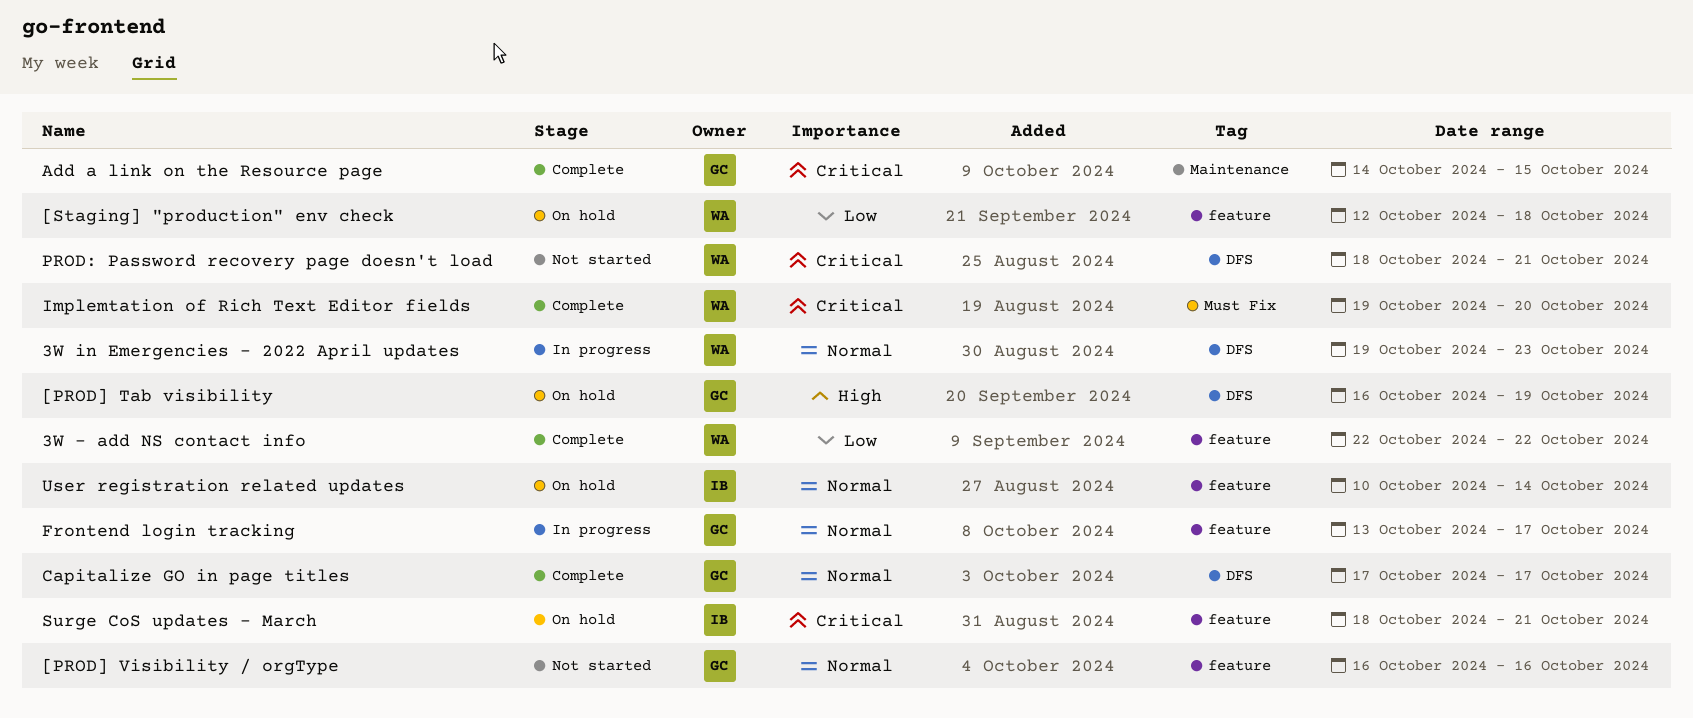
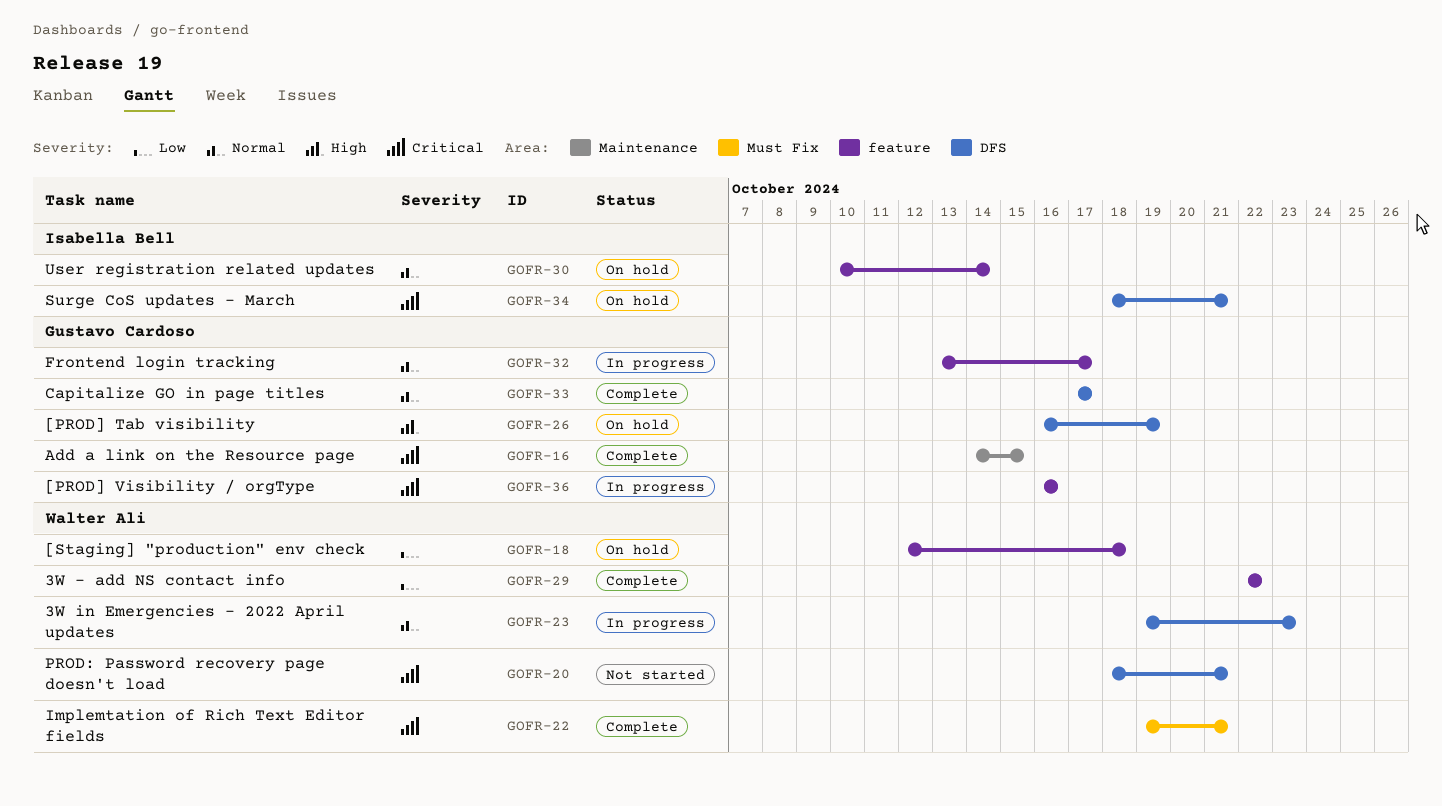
[PROD] Visibility / orgType, status: Not started -> In progress
[PROD] Visibility / orgType, priority: Normal -> Critical
Implemtation of Rich Text Editor fields, due: Oct 20 -> Oct 21
Surge CoS updates - March, label: feature -> DFS

